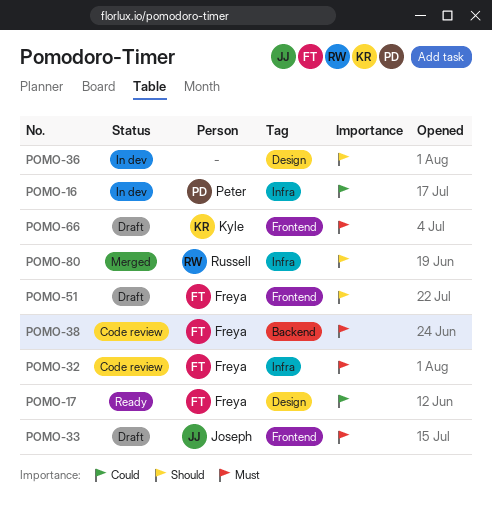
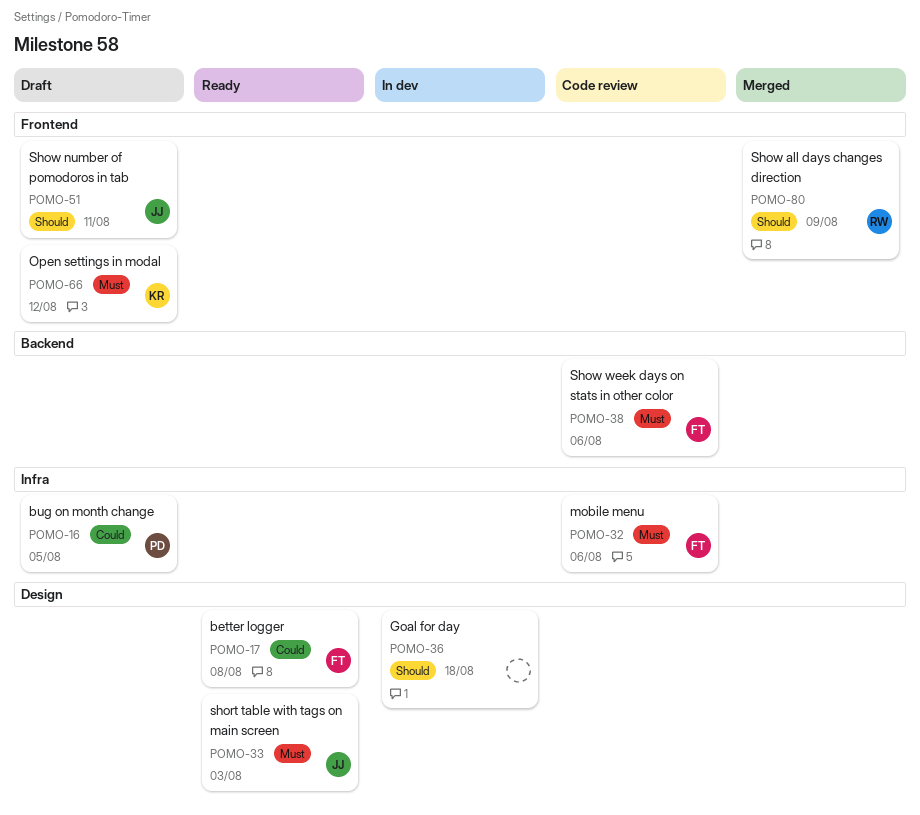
POMO-16, status: In dev -> Draft
POMO-33, status: Draft -> Ready
POMO-33, label: Frontend -> Design
POMO-51, owner: Freya -> Joseph
POMO-80, label: Infra -> Frontend

